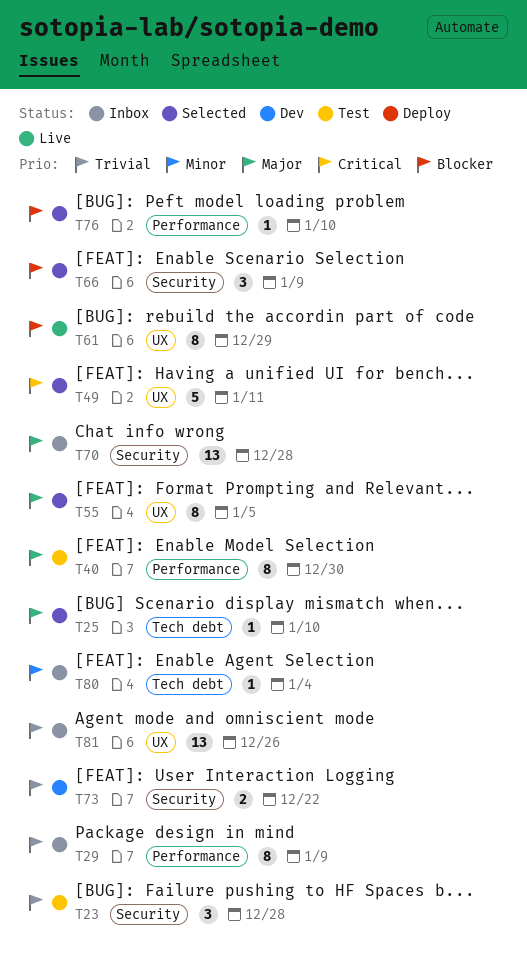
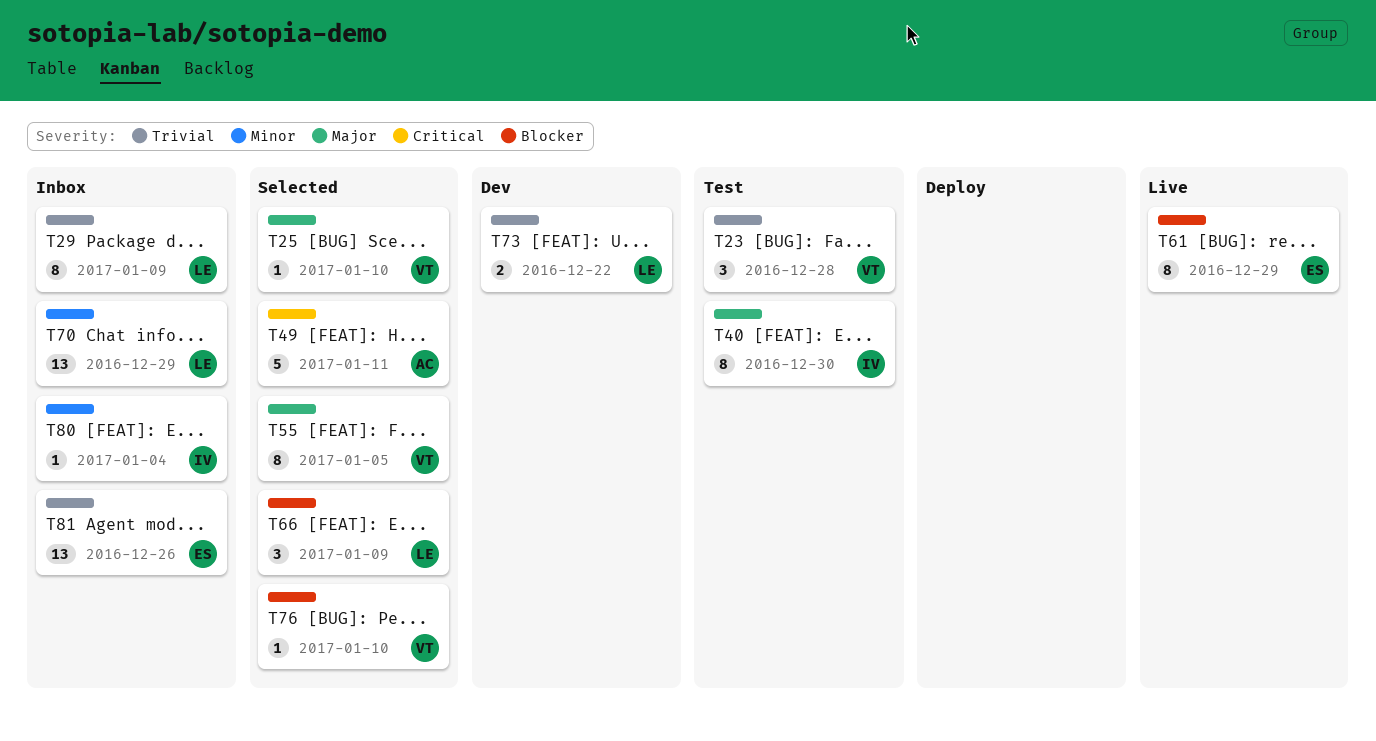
T70, priority: Major -> Minor
T70, due: Dec 28 -> Dec 29

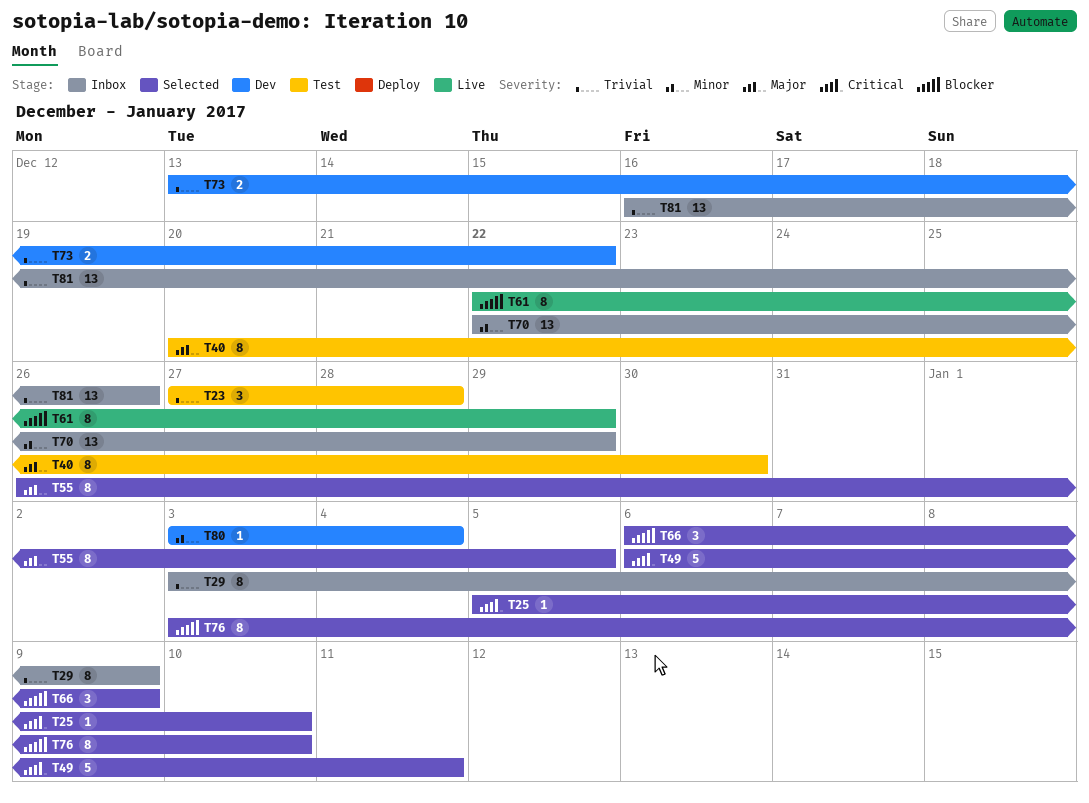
T25, priority: Major -> Critical
T76, estimate: 1 -> 8
T80, status: Inbox -> Dev

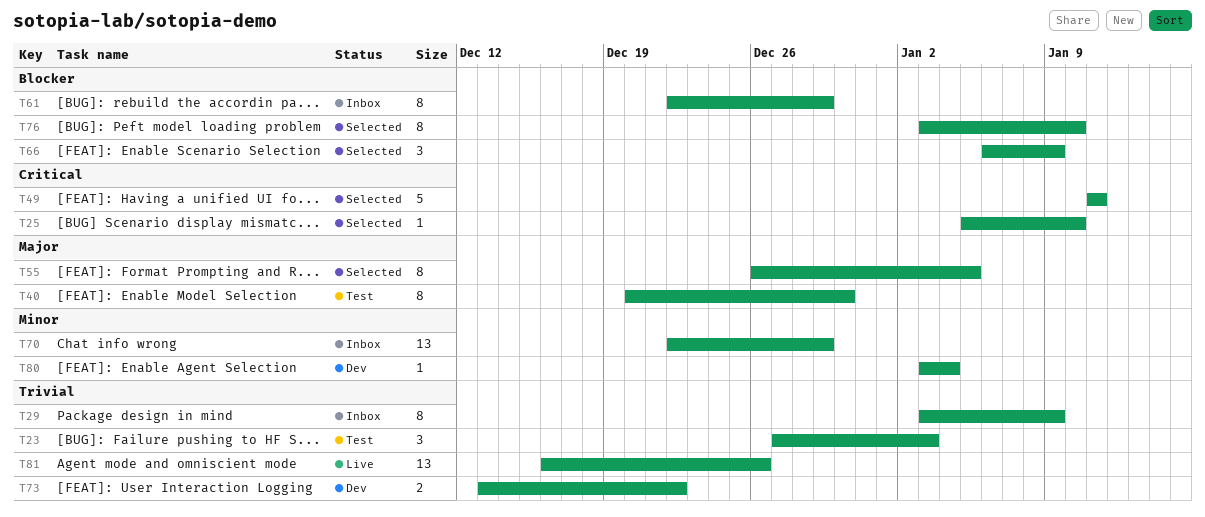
T23, due: Dec 28 -> Jan 3
T49, start: Jan 6 -> Jan 11
T61, status: Live -> Inbox
T81, status: Inbox -> Live

